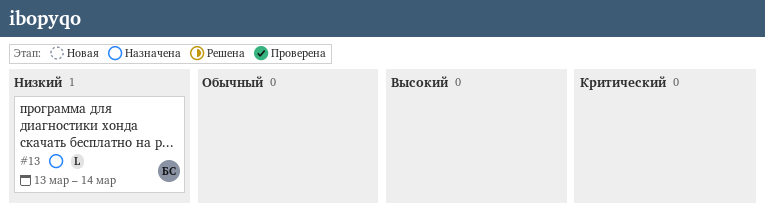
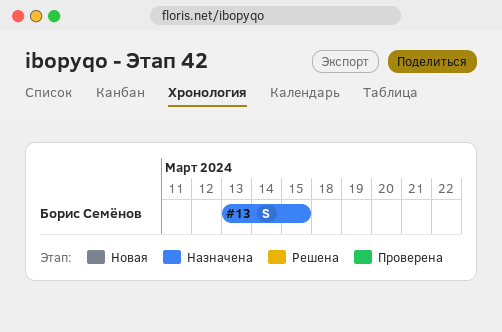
#13, estimate: L -> S
#13, due: Mar 14 -> Mar 15

